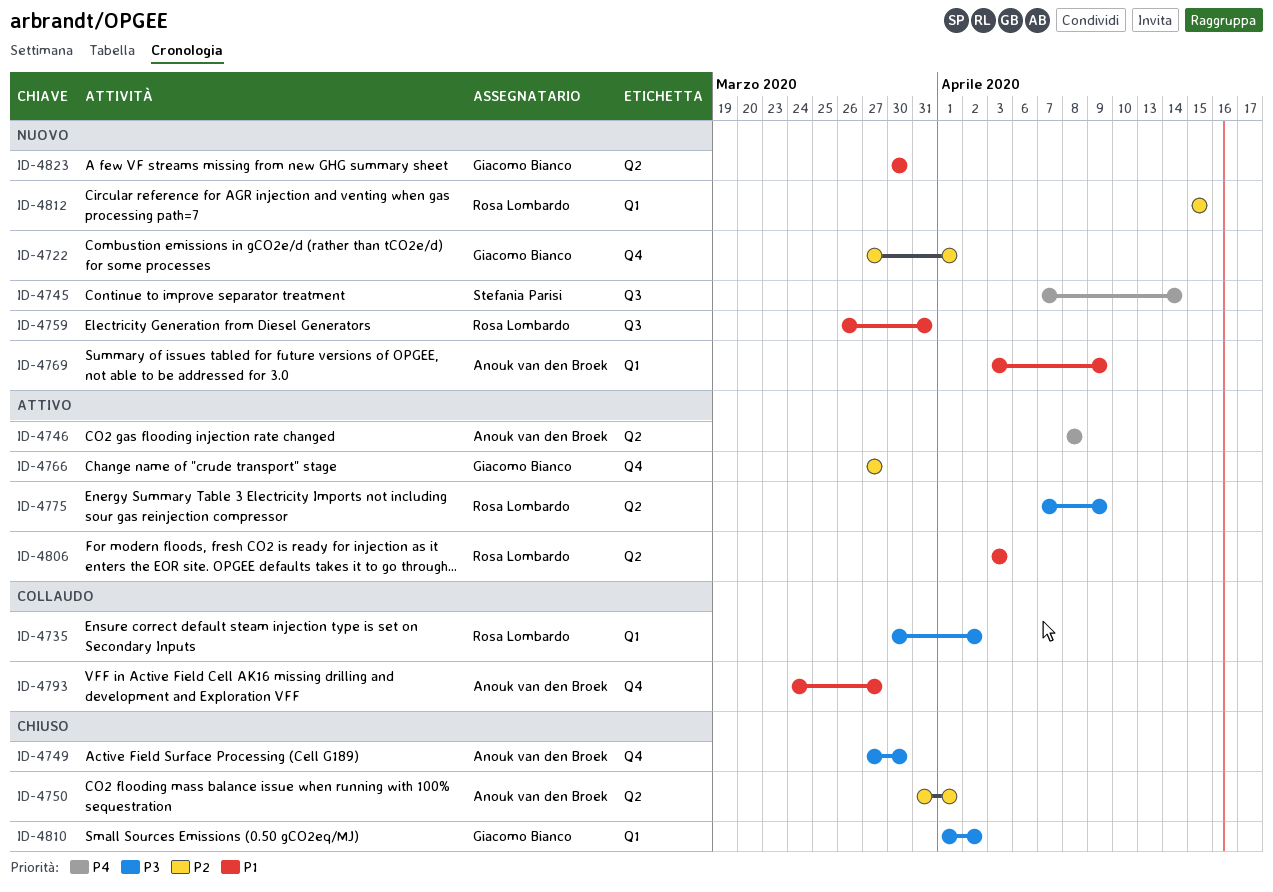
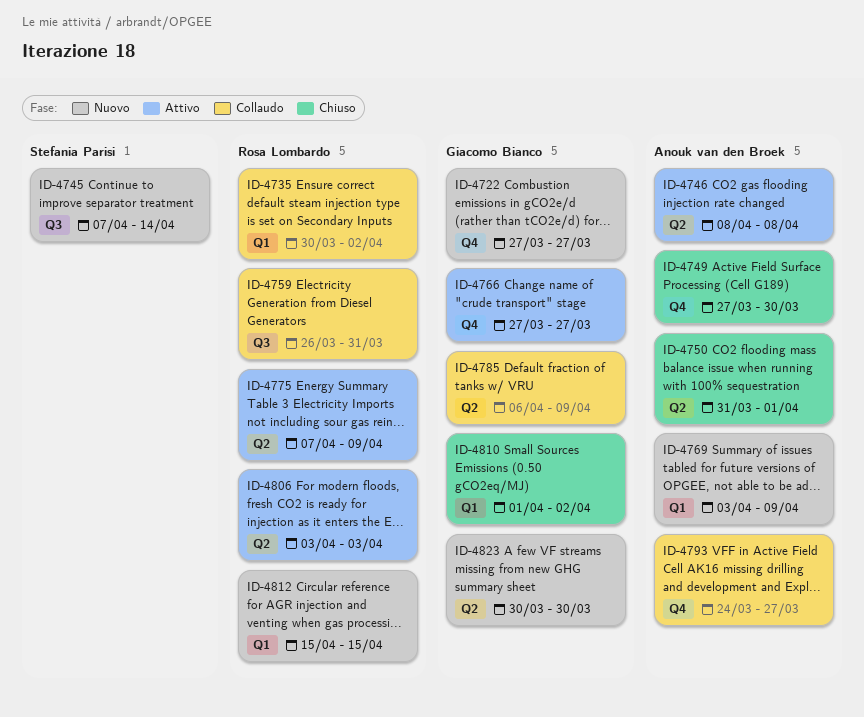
ID-4722, due: Apr 1 -> Mar 27
ID-4759, status: Nuovo -> Collaudo
ID-4785: none -> present

